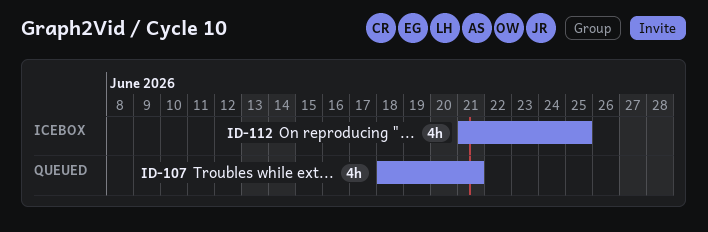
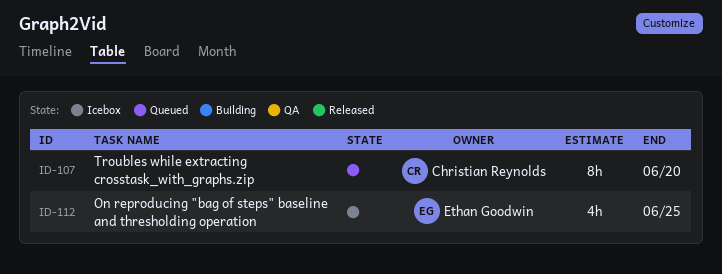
ID-107, estimate: 4h -> 8h
ID-107, due: Jun 21 -> Jun 20

